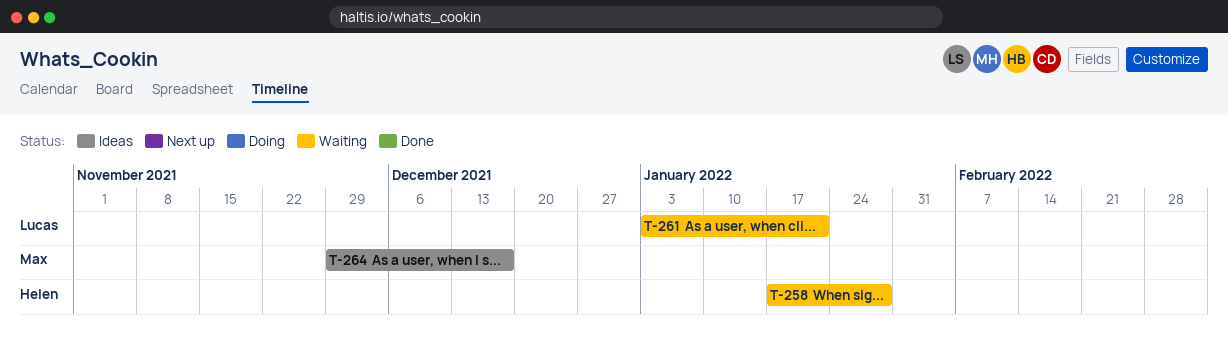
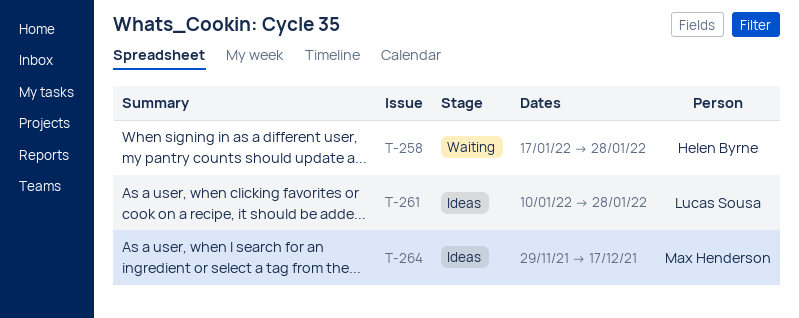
T-261, status: Waiting -> Ideas
T-261, start: Jan 3 -> Jan 10
T-261, due: Jan 21 -> Jan 28

